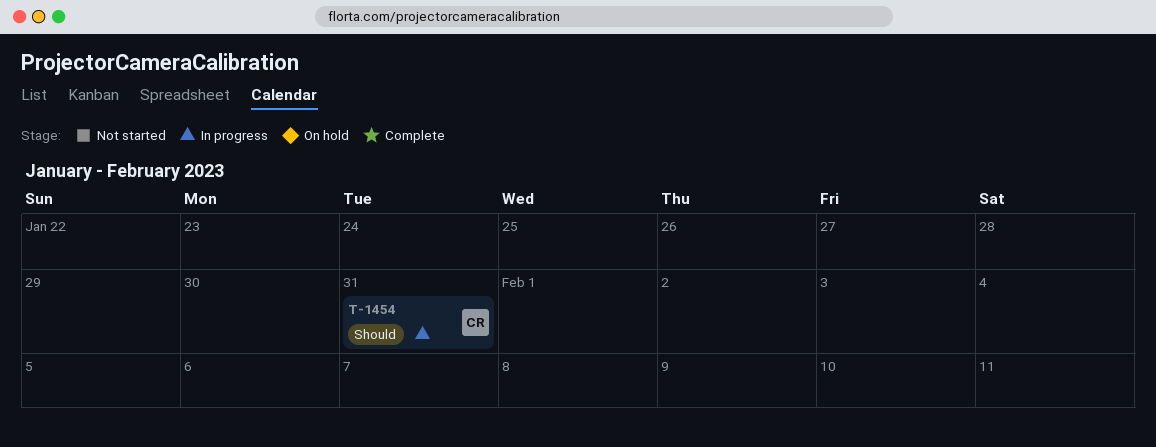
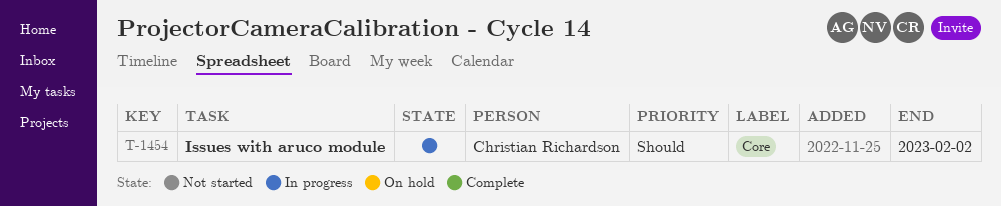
T-1454, due: Jan 31 -> Feb 2

